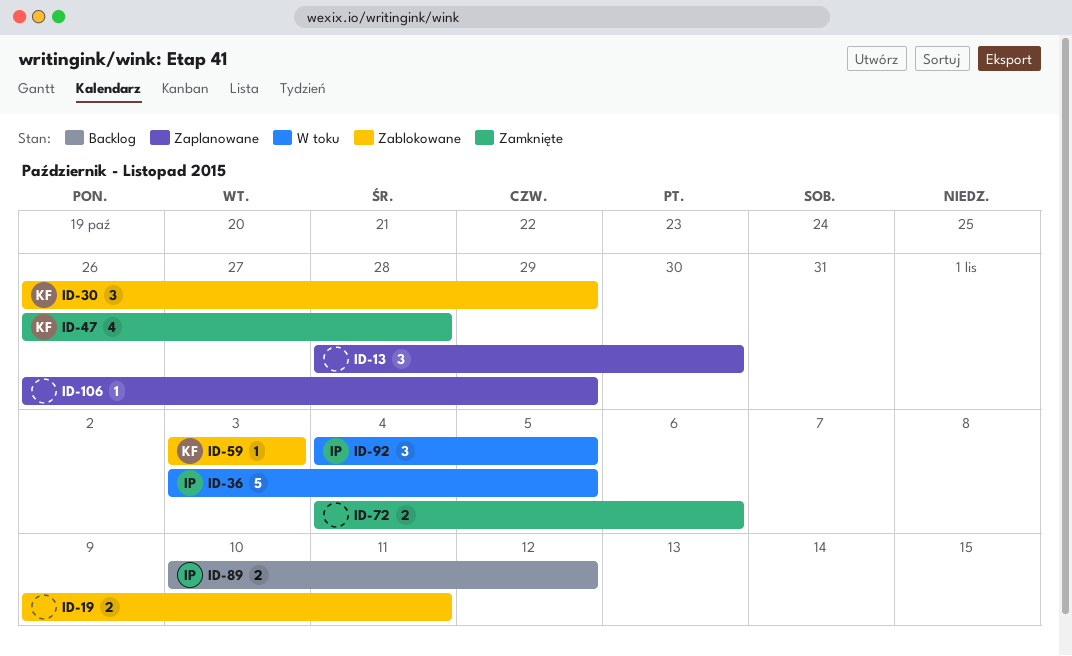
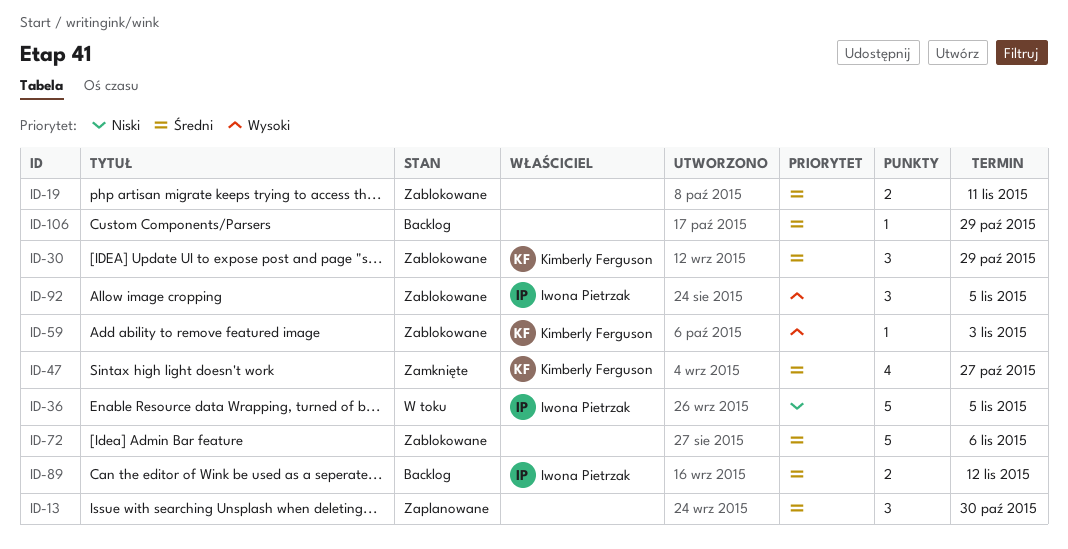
ID-47, due: Oct 28 -> Oct 27
ID-72, status: Zamknięte -> Zablokowane
ID-72, estimate: 2 -> 5
ID-92, status: W toku -> Zablokowane
ID-106, status: Zaplanowane -> Backlog

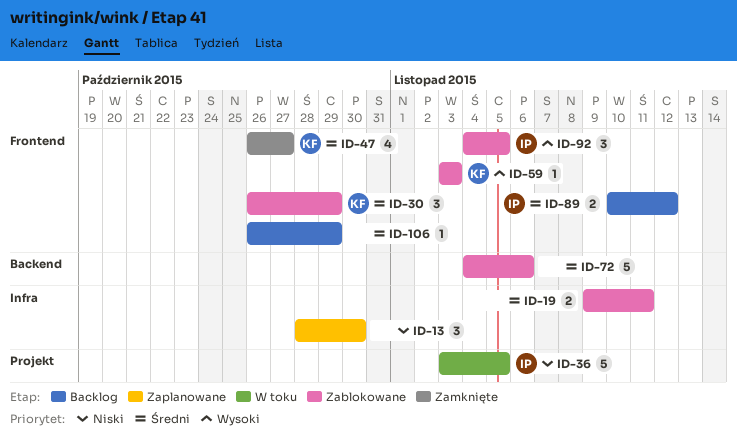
ID-13, priority: Średni -> Niski

